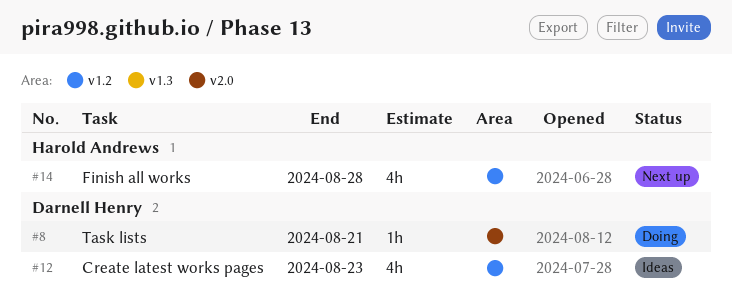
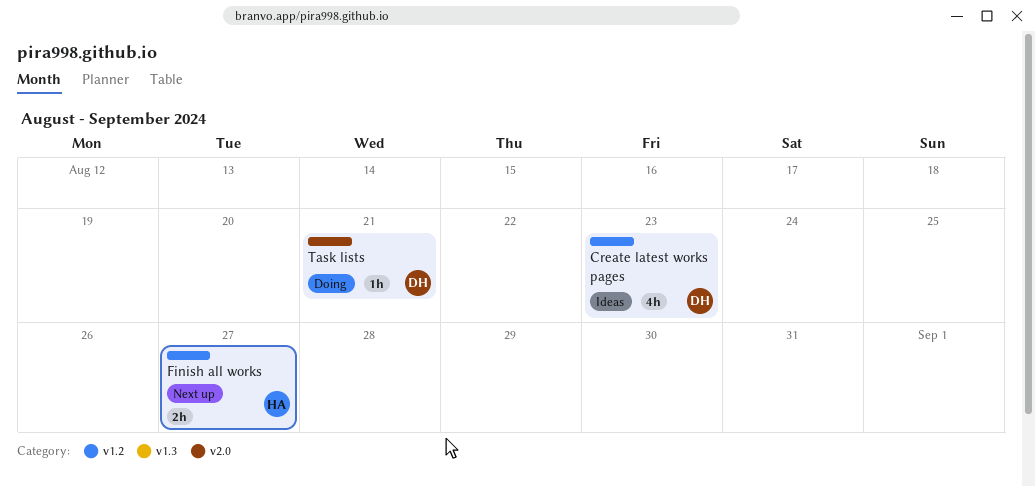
Finish all works, estimate: 4h -> 2h
Finish all works, due: Aug 28 -> Aug 27

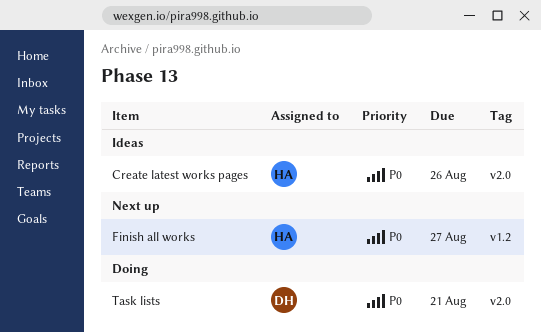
Create latest works pages, owner: DH -> HA
Create latest works pages, label: v1.2 -> v2.0
Create latest works pages, due: Aug 23 -> Aug 26

